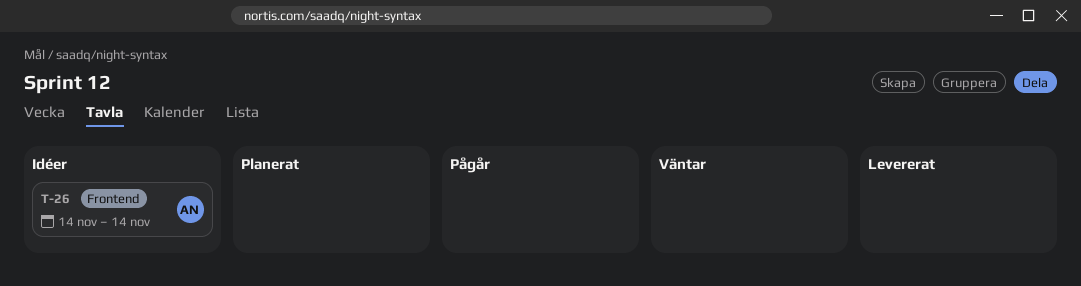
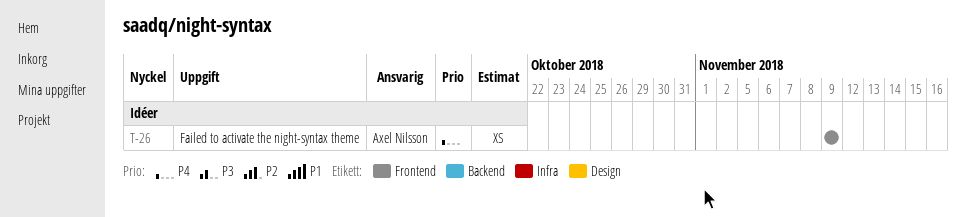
T-26, start: Nov 14 -> Nov 9
T-26, due: Nov 14 -> Nov 9

